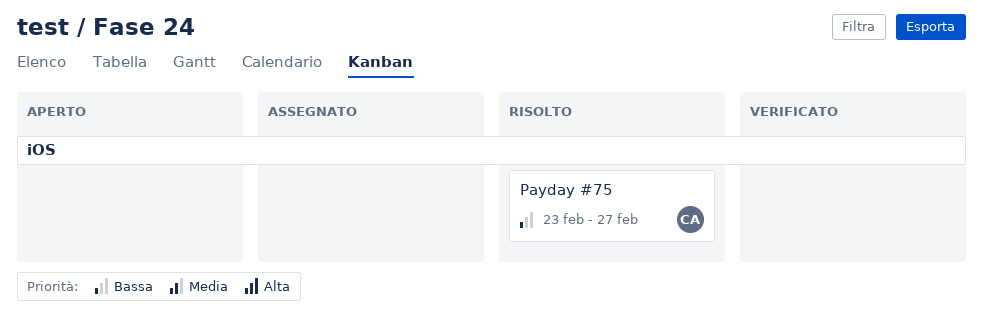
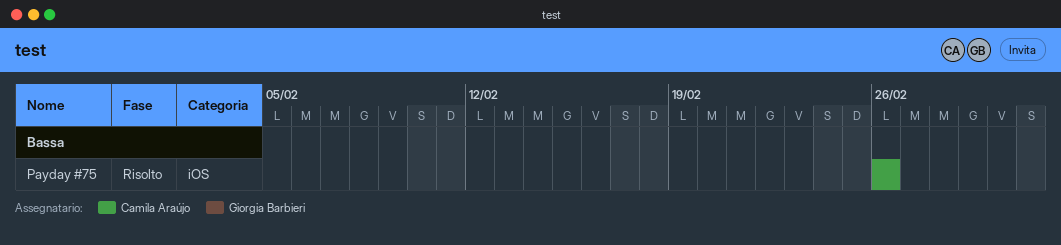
Payday #75, start: Feb 23 -> Feb 26
Payday #75, due: Feb 27 -> Feb 26

